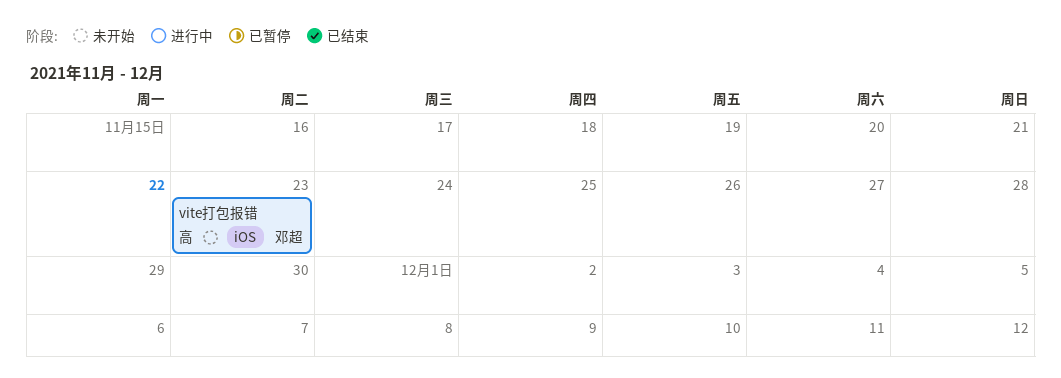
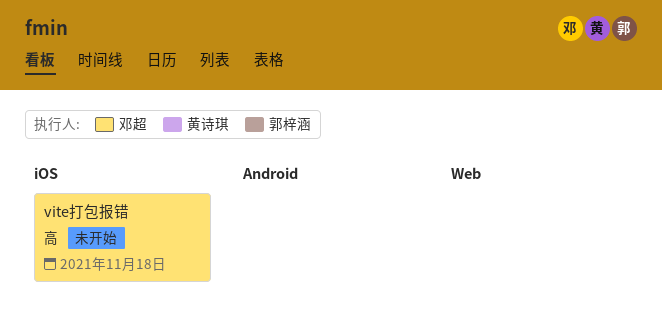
vite打包报错, due: Nov 23 -> Nov 18

